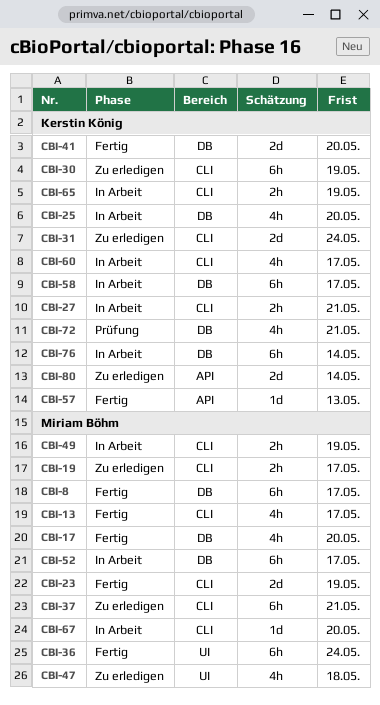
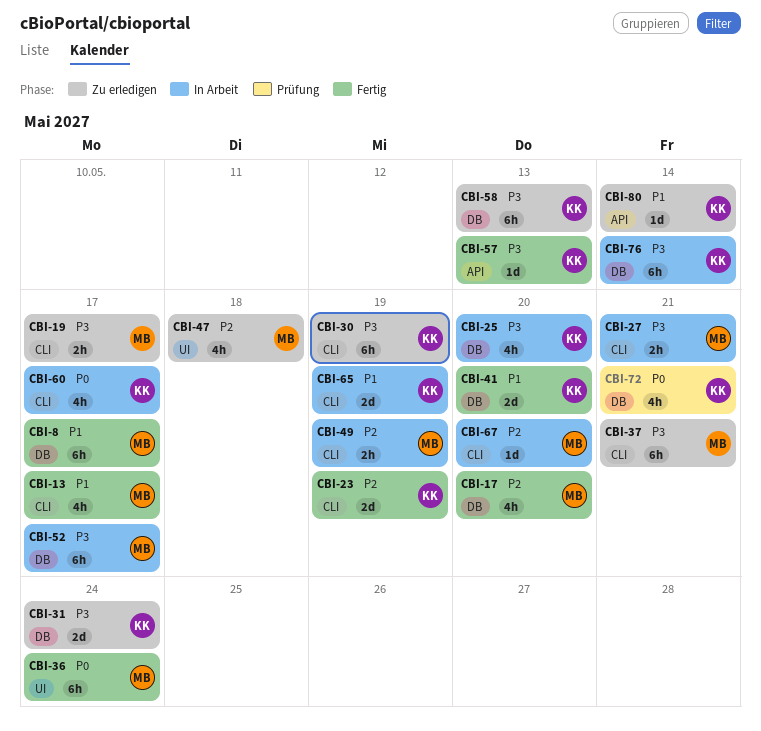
CBI-23, owner: Miriam Böhm -> Kerstin König
CBI-27, owner: Kerstin König -> Miriam Böhm
CBI-31, label: CLI -> DB
CBI-58, status: In Arbeit -> Zu erledigen
CBI-58, due: May 17 -> May 13
CBI-65, estimate: 2h -> 2d
CBI-80, estimate: 2d -> 1d

